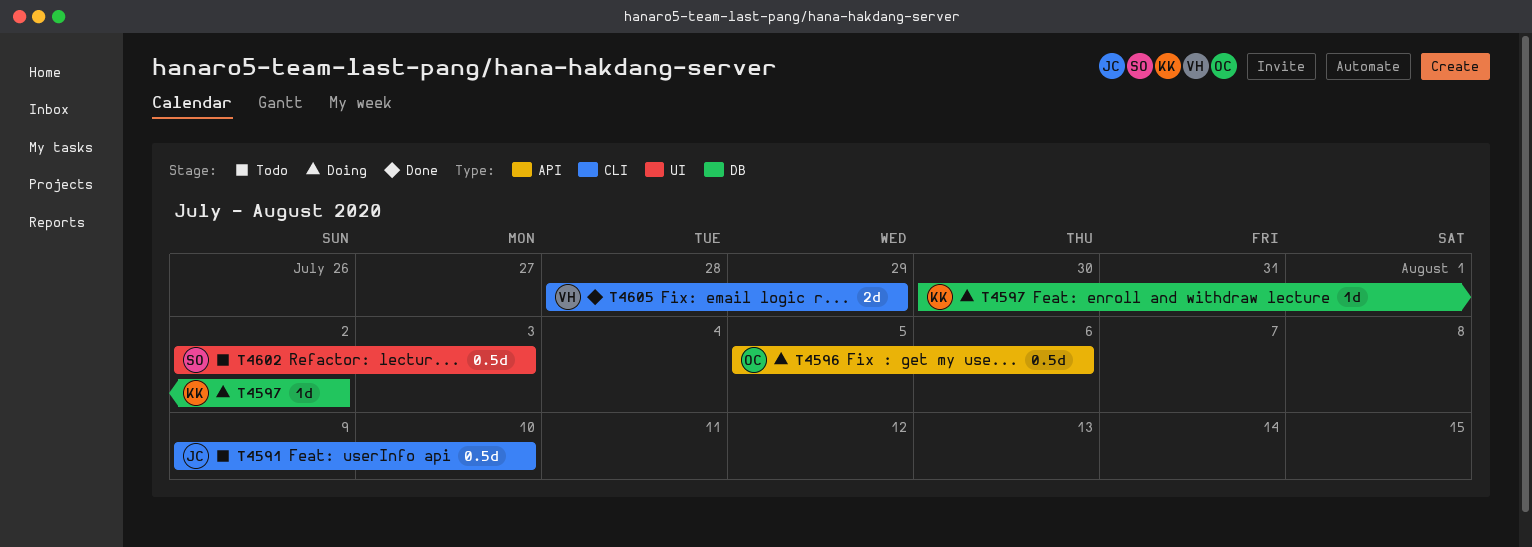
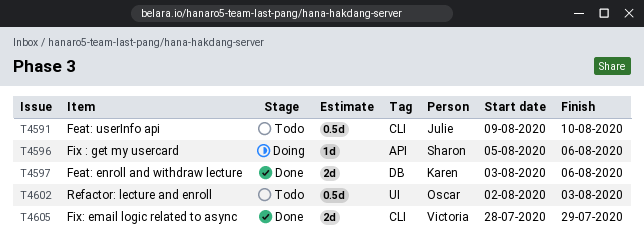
T4596, owner: Oscar -> Sharon
T4596, estimate: 0.5d -> 1d
T4597, status: Doing -> Done
T4597, estimate: 1d -> 2d
T4597, start: Jul 30 -> Aug 3
T4597, due: Aug 2 -> Aug 6
T4602, owner: Sharon -> Oscar

